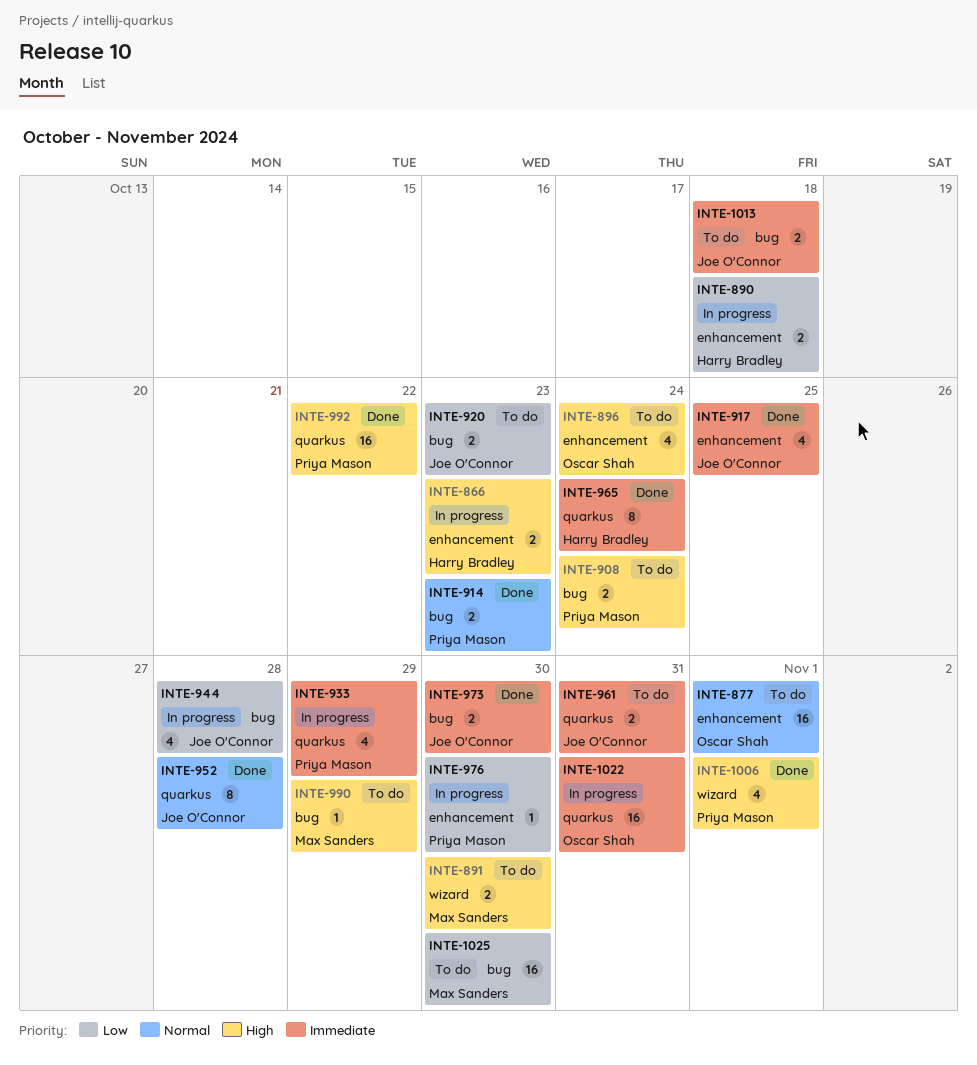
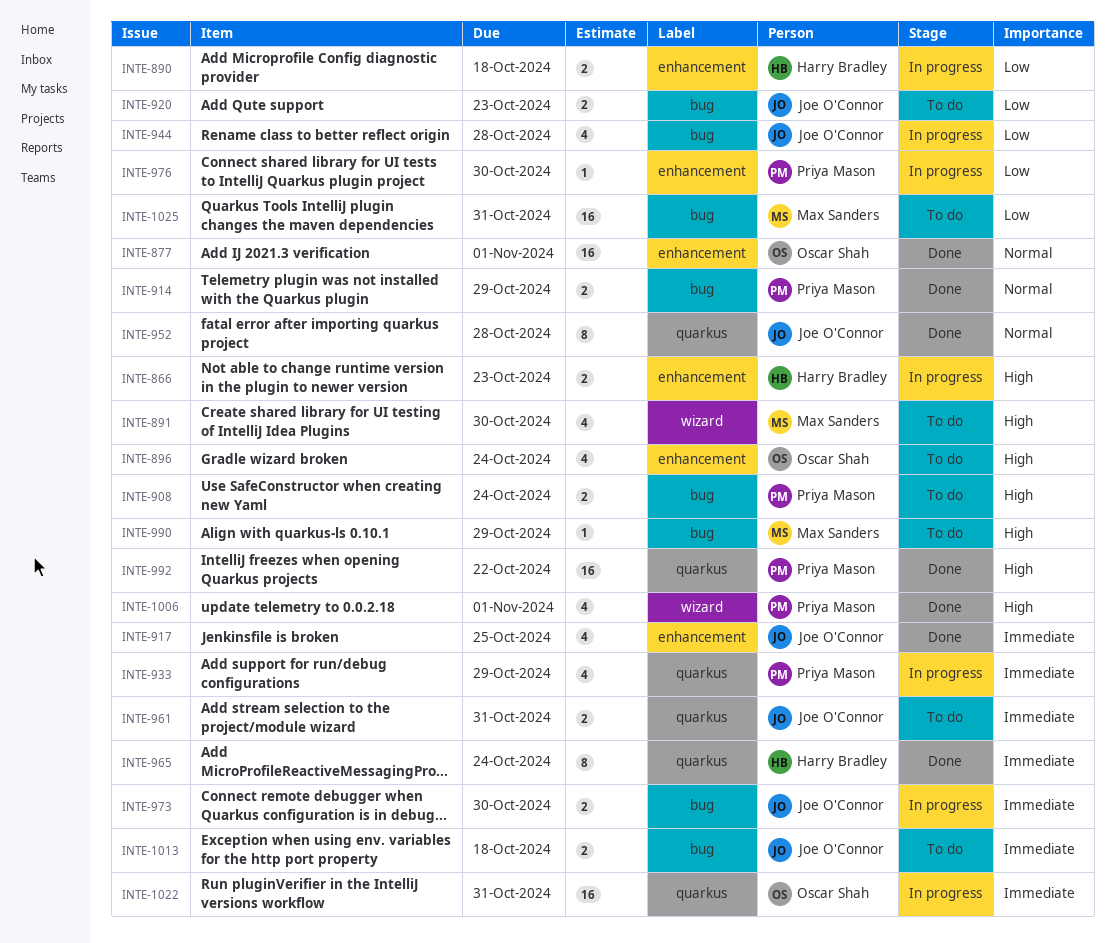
INTE-877, status: To do -> Done
INTE-891, estimate: 2 -> 4
INTE-914, due: Oct 23 -> Oct 29
INTE-973, status: Done -> In progress
INTE-1025, due: Oct 30 -> Oct 31

